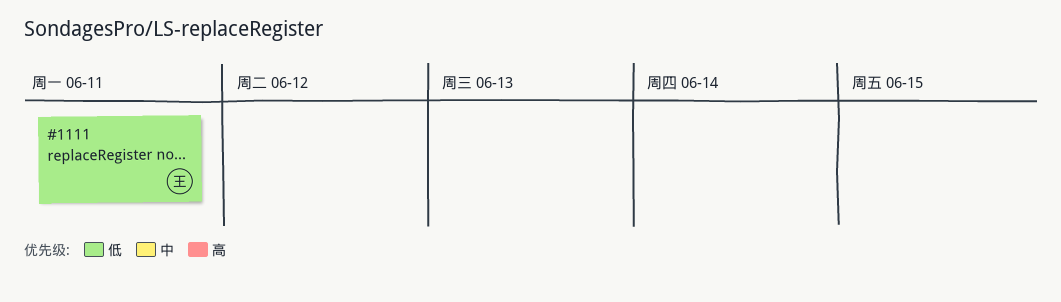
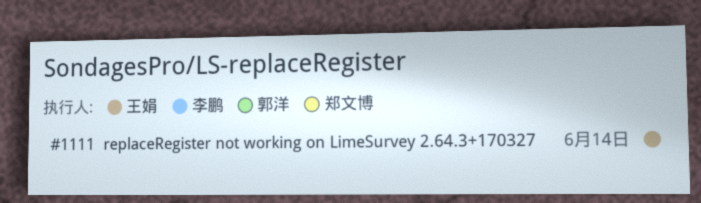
#1111, due: Jun 11 -> Jun 14

